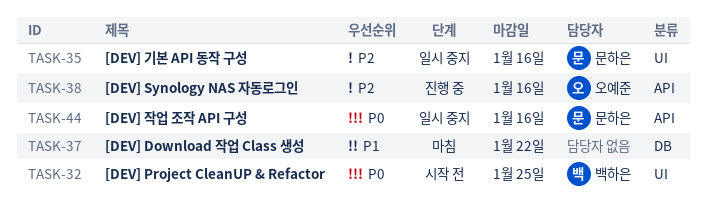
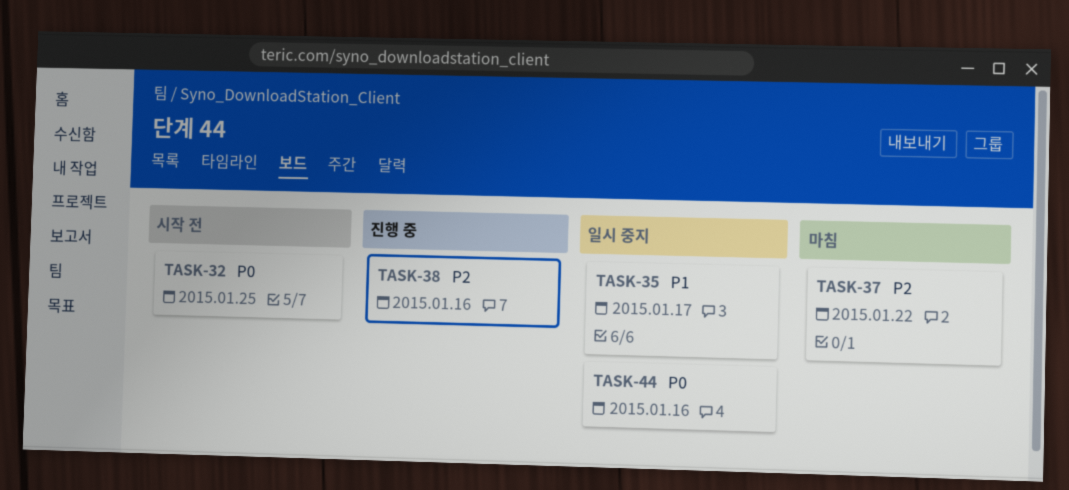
TASK-35, priority: P2 -> P1
TASK-35, due: Jan 16 -> Jan 17
TASK-37, priority: P1 -> P2

